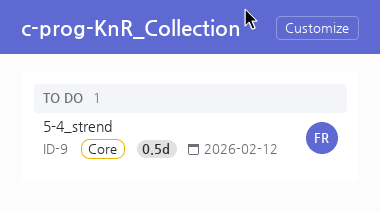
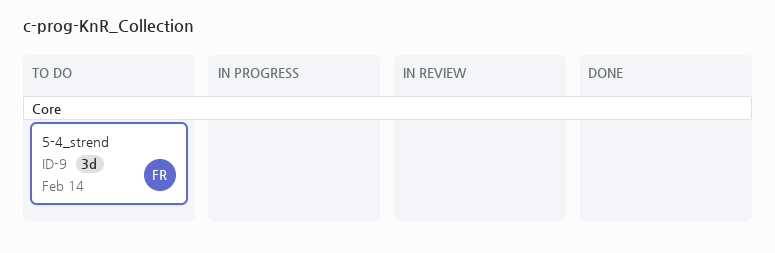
ID-9, estimate: 0.5d -> 3d
ID-9, due: Feb 12 -> Feb 14

